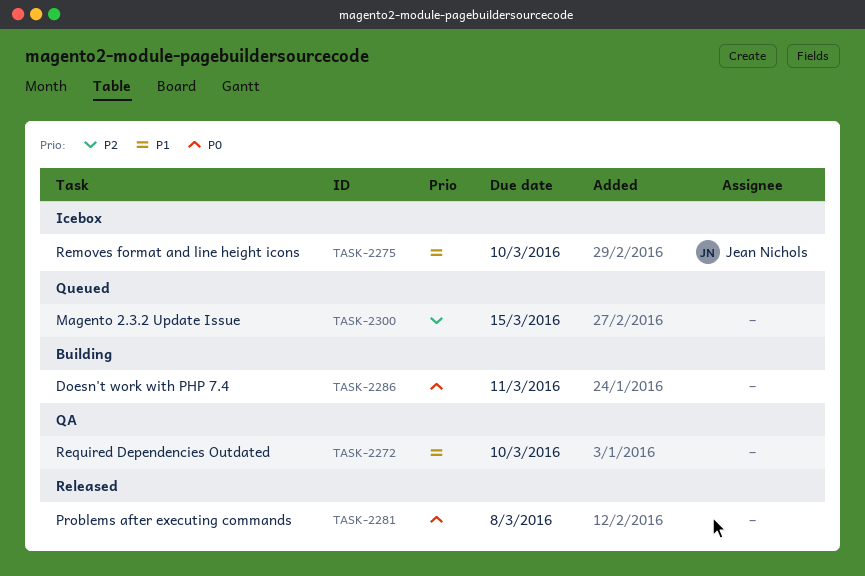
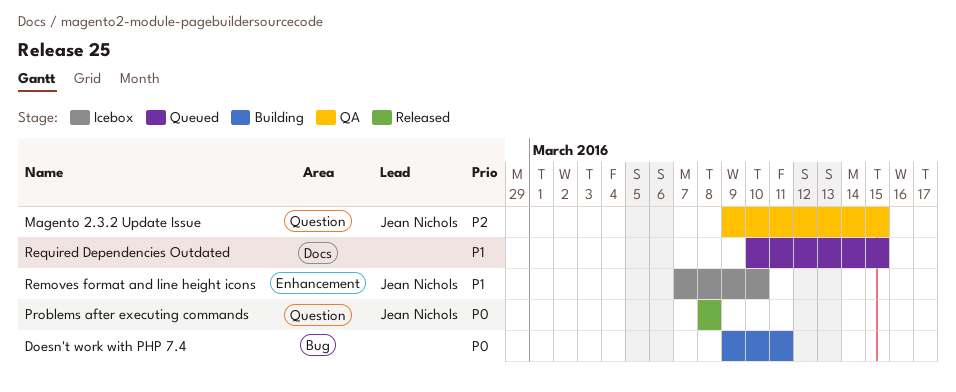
Magento 2.3.2 Update Issue, status: Queued -> QA
Magento 2.3.2 Update Issue, owner: none -> Jean Nichols
Problems after executing commands, owner: none -> Jean Nichols
Required Dependencies Outdated, status: QA -> Queued
Required Dependencies Outdated, due: Mar 10 -> Mar 15

